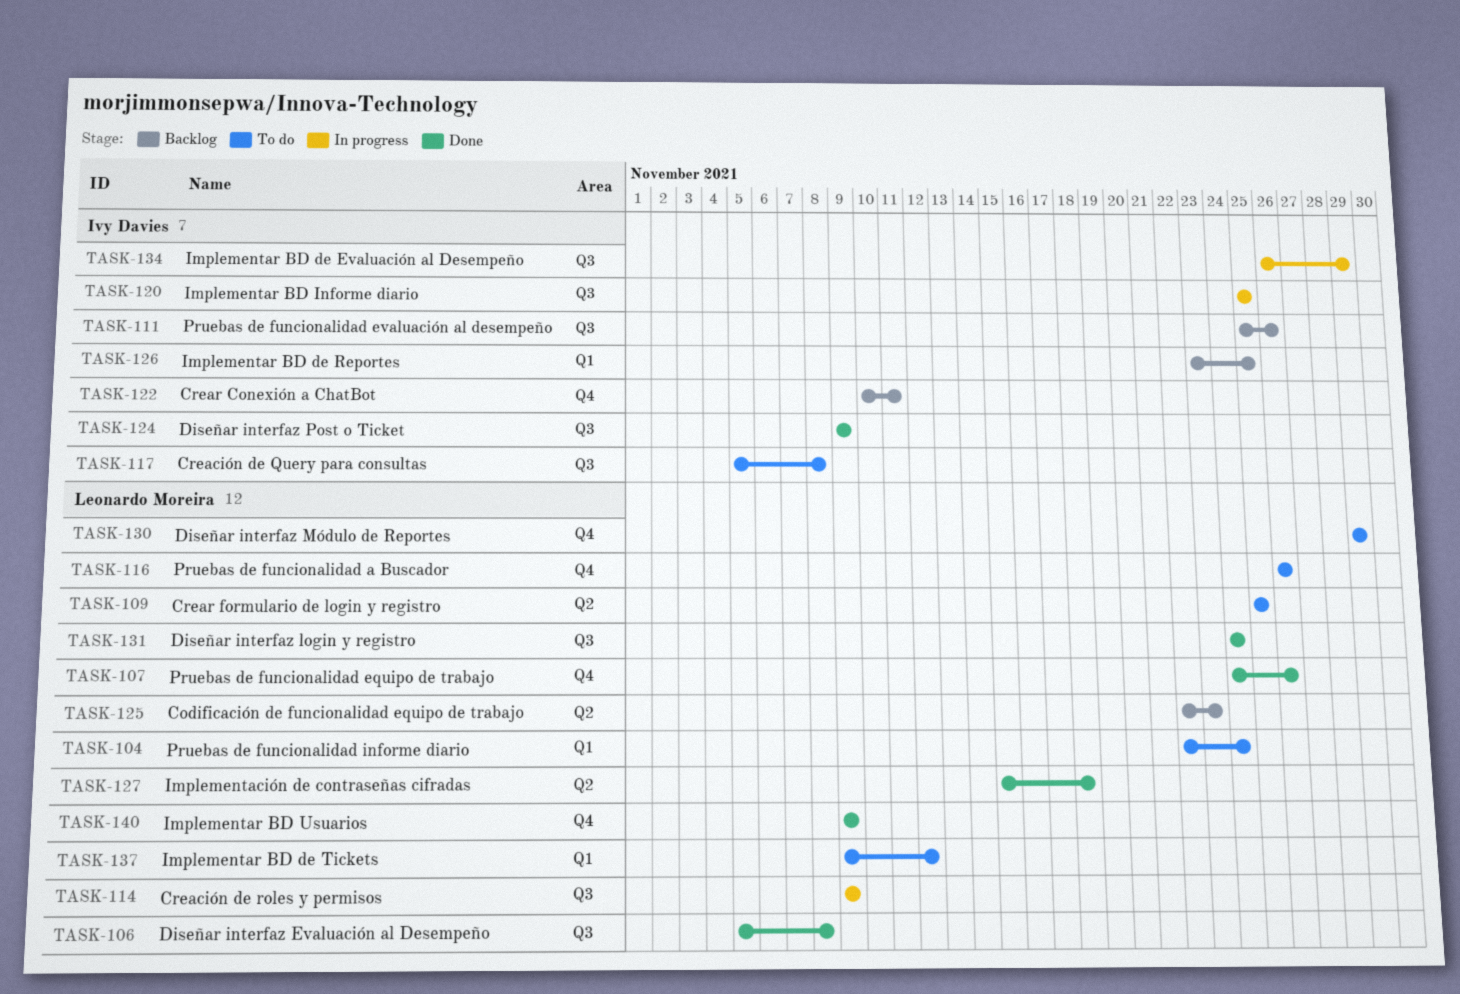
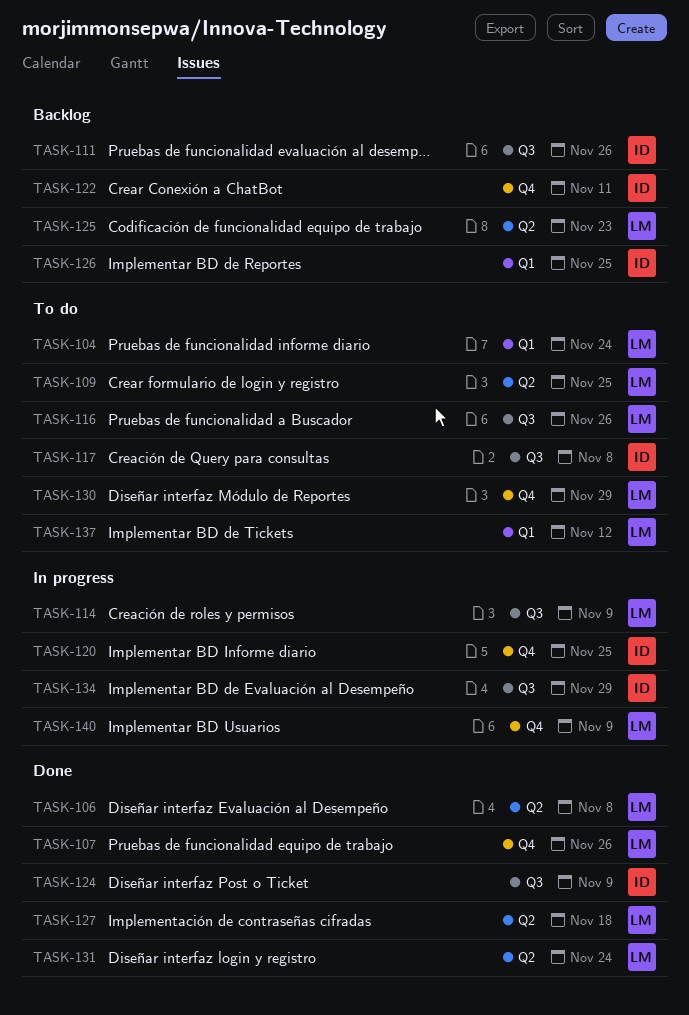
TASK-106, label: Q3 -> Q2
TASK-116, label: Q4 -> Q3
TASK-120, label: Q3 -> Q4
TASK-131, label: Q3 -> Q2
TASK-140, status: Done -> In progress

